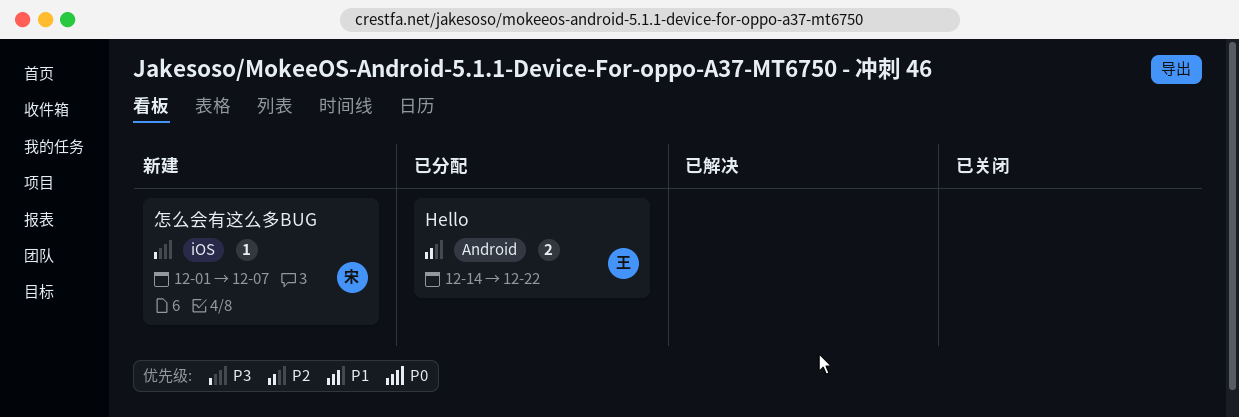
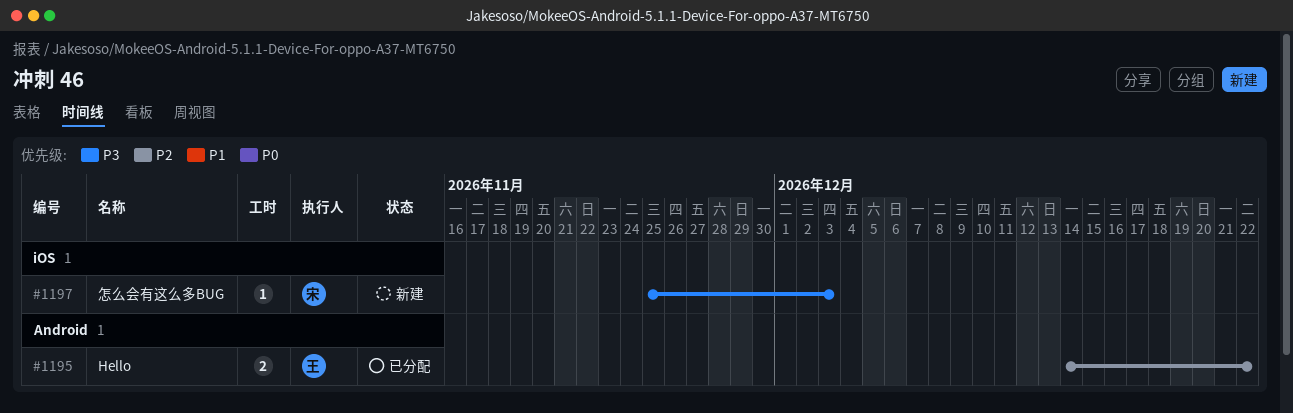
怎么会有这么多BUG, start: Dec 1 -> Nov 25
怎么会有这么多BUG, due: Dec 7 -> Dec 3

